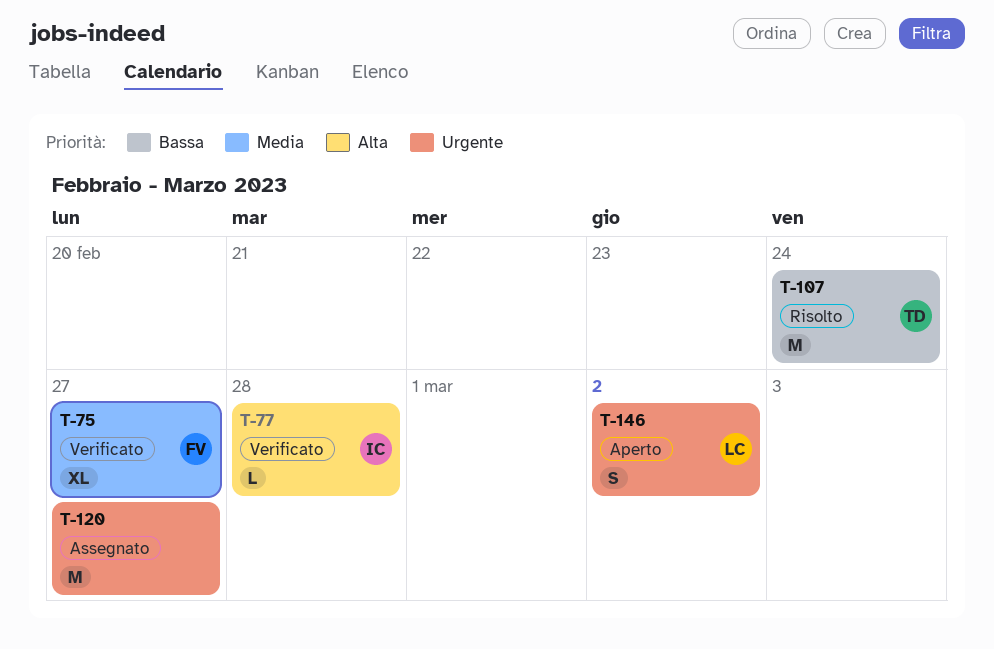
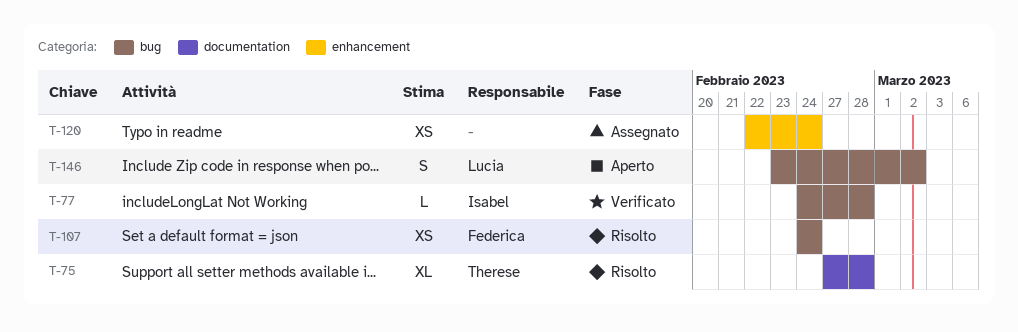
T-75, status: Verificato -> Risolto
T-75, owner: Federica -> Therese
T-75, due: Feb 27 -> Feb 28
T-107, owner: Therese -> Federica
T-107, estimate: M -> XS
T-120, estimate: M -> XS
T-120, due: Feb 27 -> Feb 24

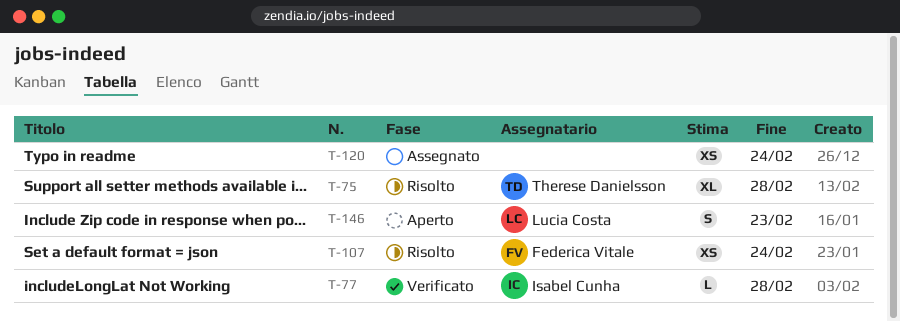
T-146, due: Mar 2 -> Feb 23

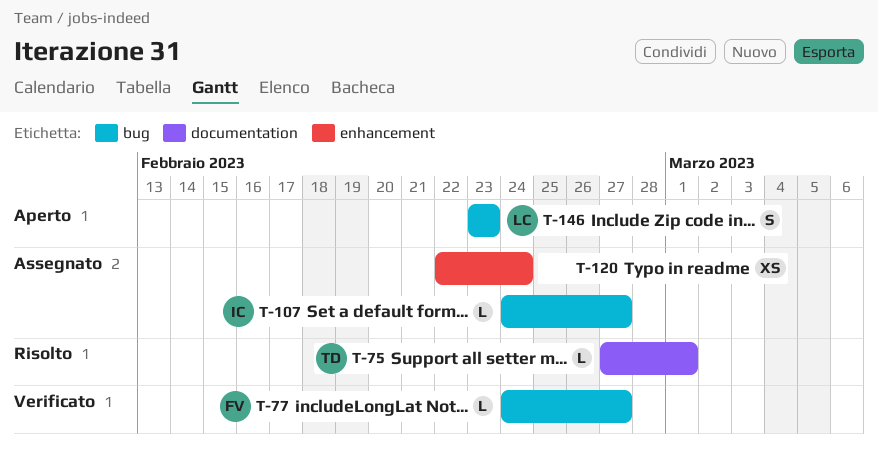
T-75, estimate: XL -> L
T-75, due: Feb 28 -> Mar 1
T-77, owner: Isabel Cunha -> Federica Vitale
T-77, due: Feb 28 -> Feb 27
T-107, status: Risolto -> Assegnato
T-107, owner: Federica Vitale -> Isabel Cunha
T-107, estimate: XS -> L
T-107, due: Feb 24 -> Feb 27

